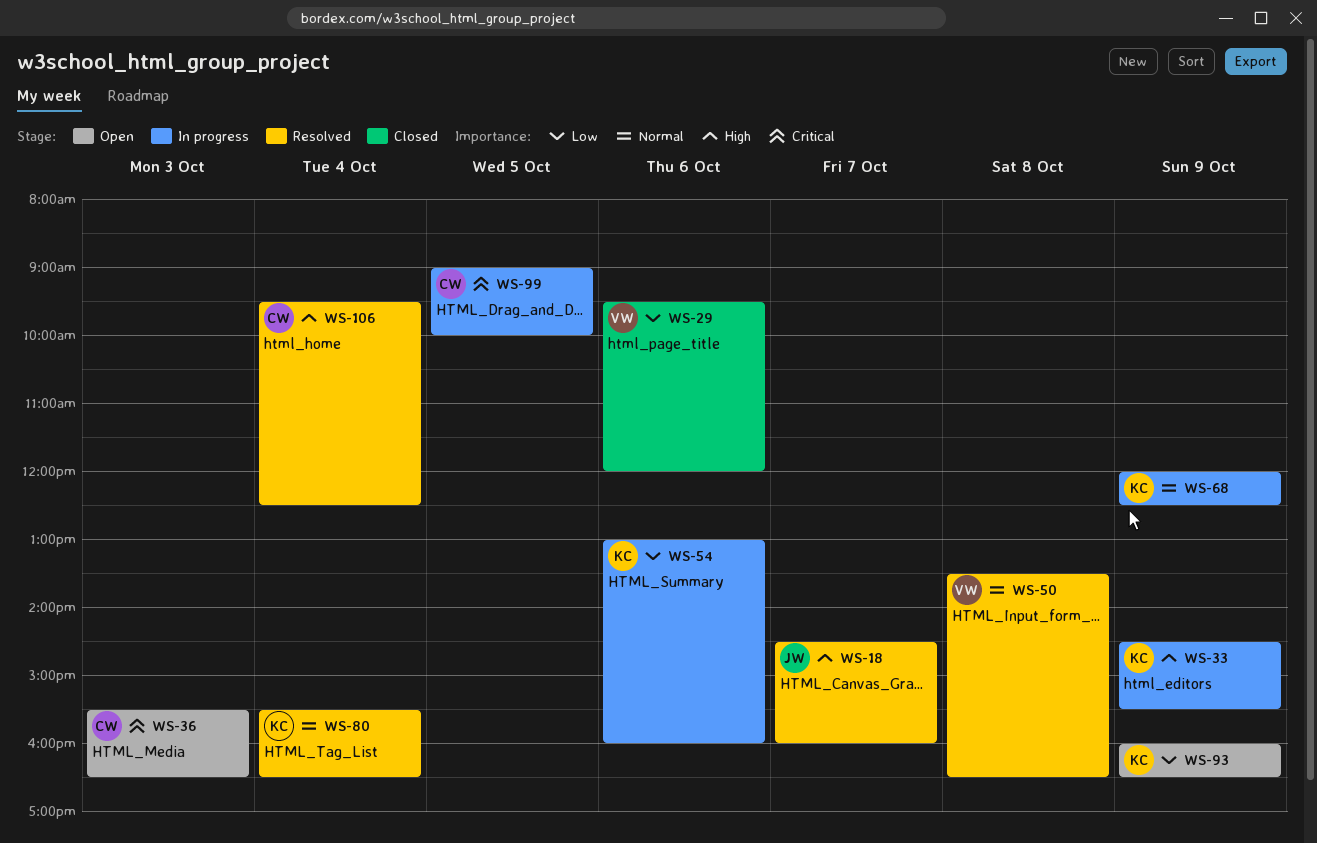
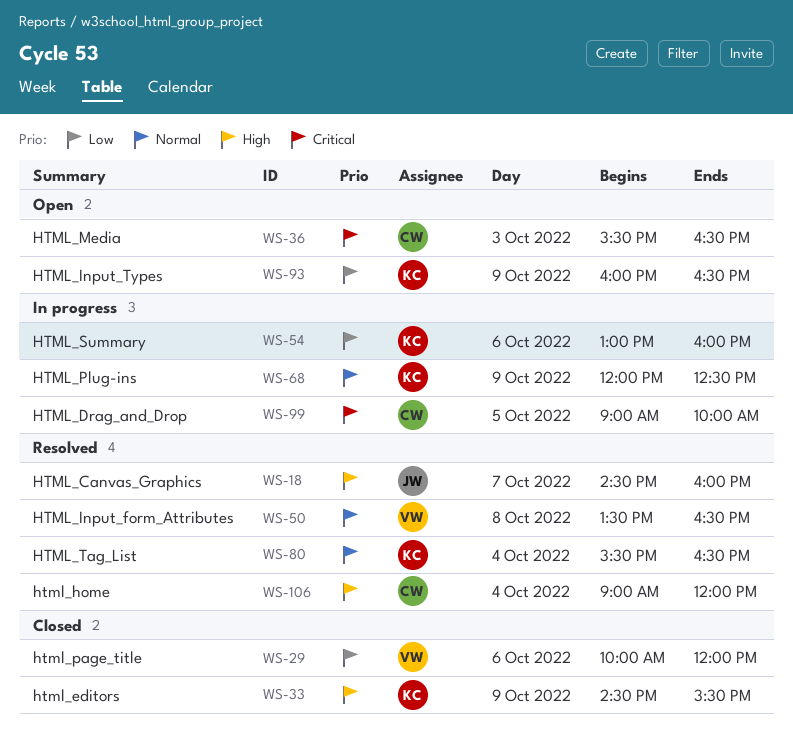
WS-29, begins: 09:30 -> 10:00
WS-33, status: In progress -> Closed
WS-106, begins: 09:30 -> 09:00
WS-106, ends: 12:30 -> 12:00

